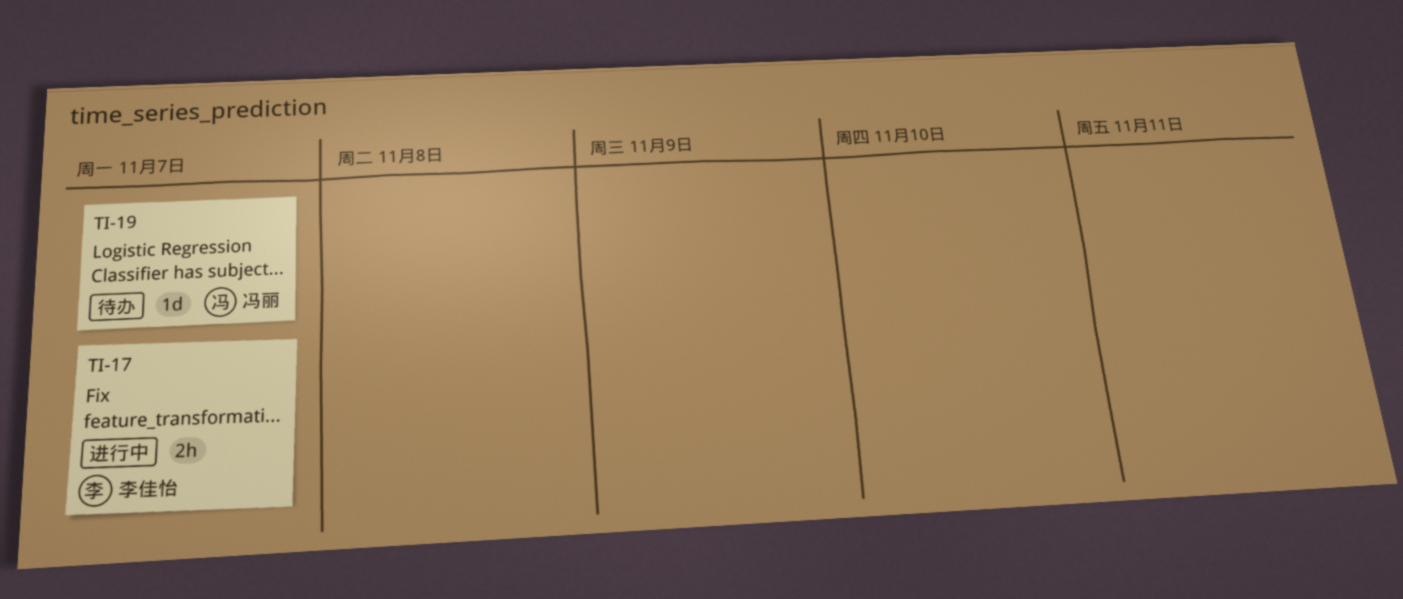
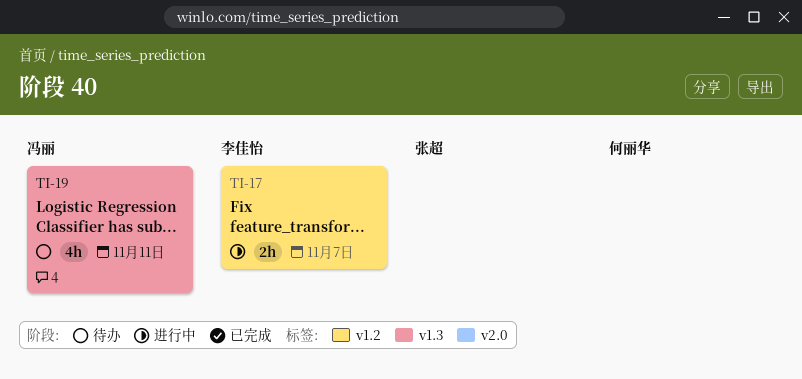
TI-19, estimate: 1d -> 4h
TI-19, due: Nov 7 -> Nov 11

